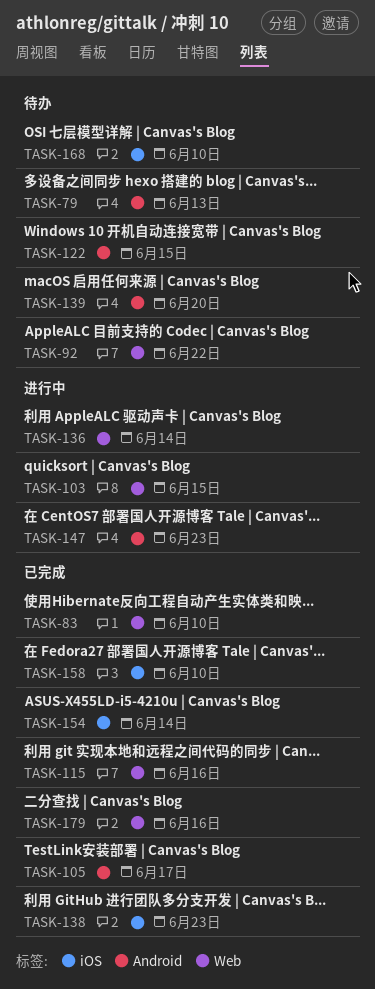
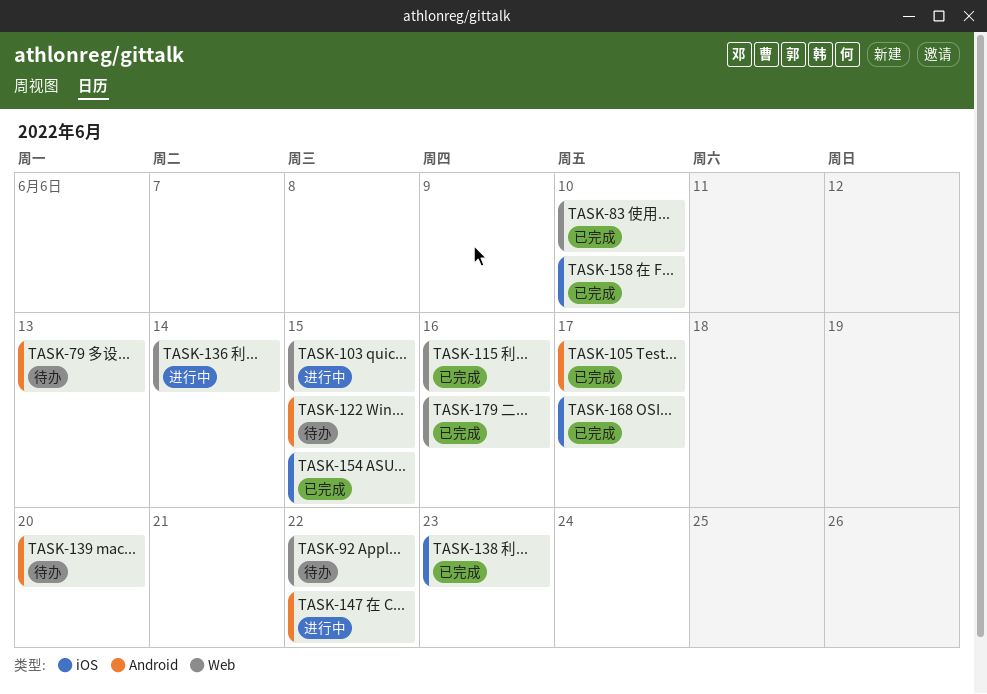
TASK-147, due: Jun 23 -> Jun 22
TASK-154, due: Jun 14 -> Jun 15
TASK-168, status: 待办 -> 已完成
TASK-168, due: Jun 10 -> Jun 17

